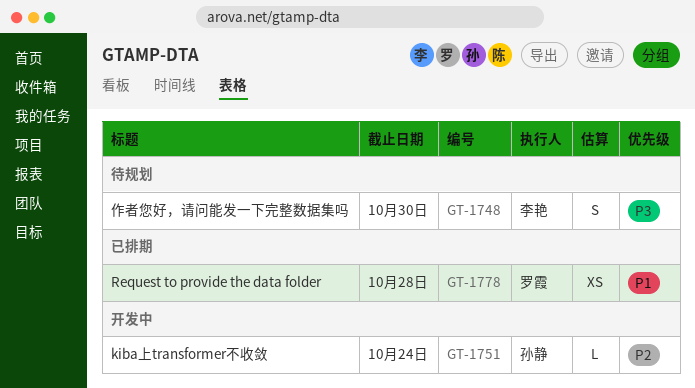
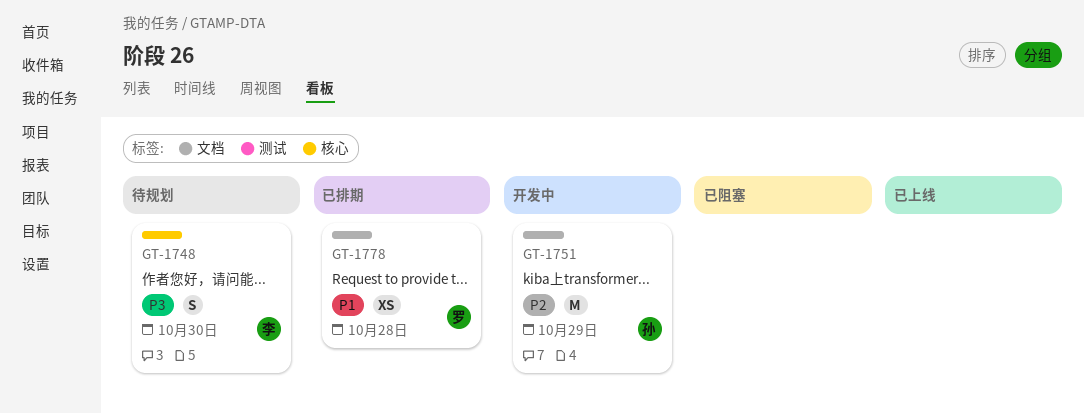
GT-1751, estimate: L -> M
GT-1751, due: Oct 24 -> Oct 29

